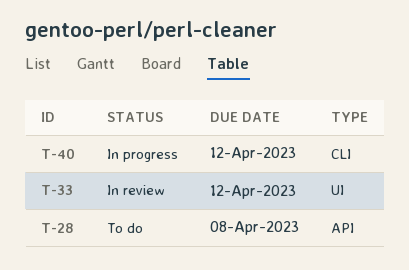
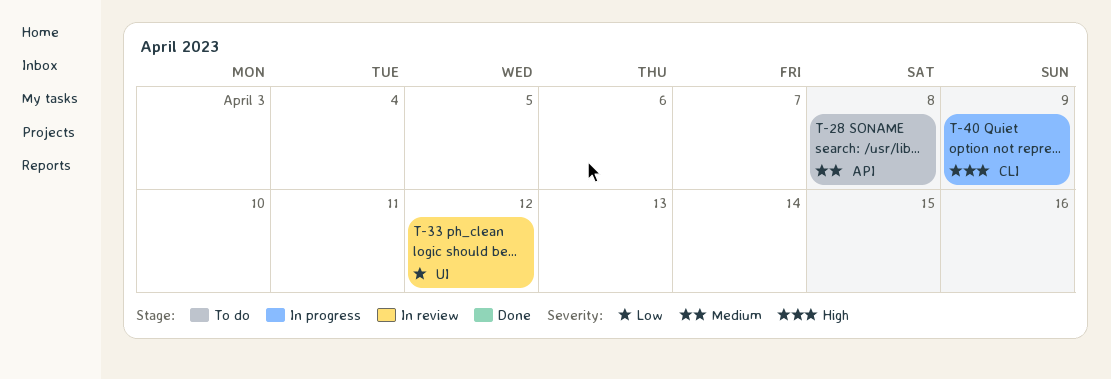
T-40, due: Apr 12 -> Apr 9

